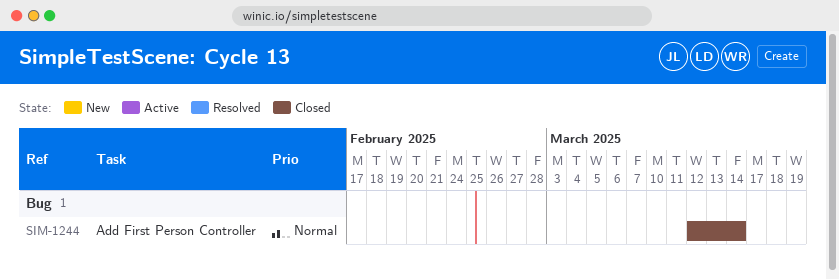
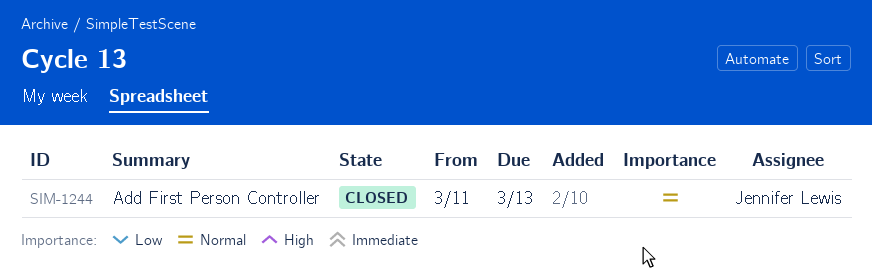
SIM-1244, start: Mar 12 -> Mar 11
SIM-1244, due: Mar 14 -> Mar 13

